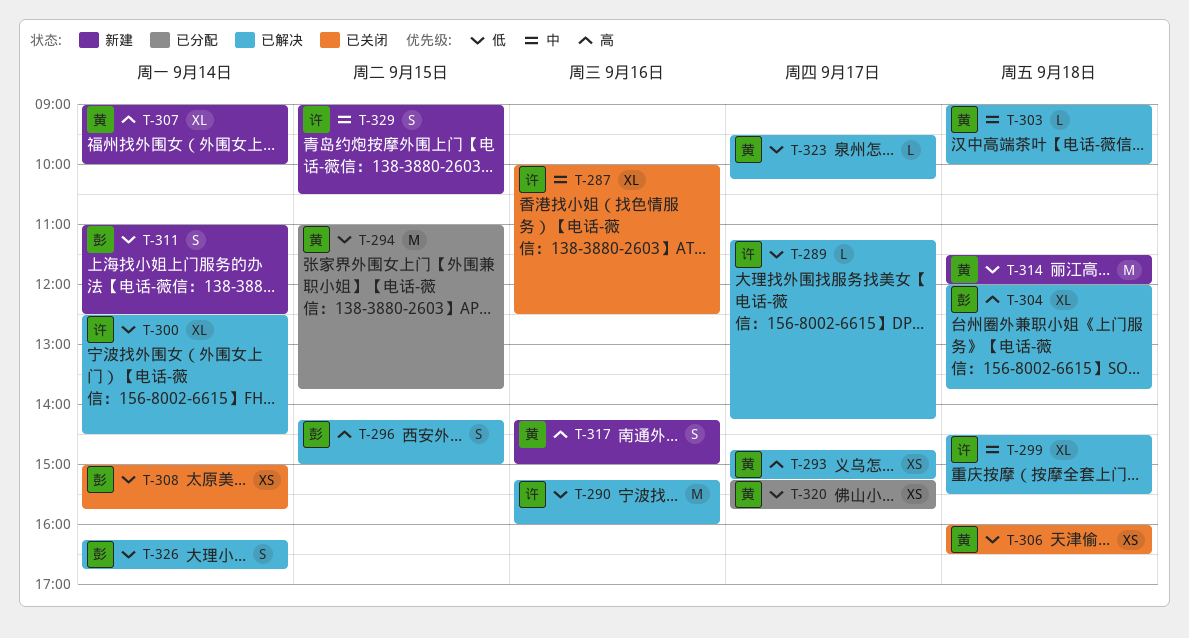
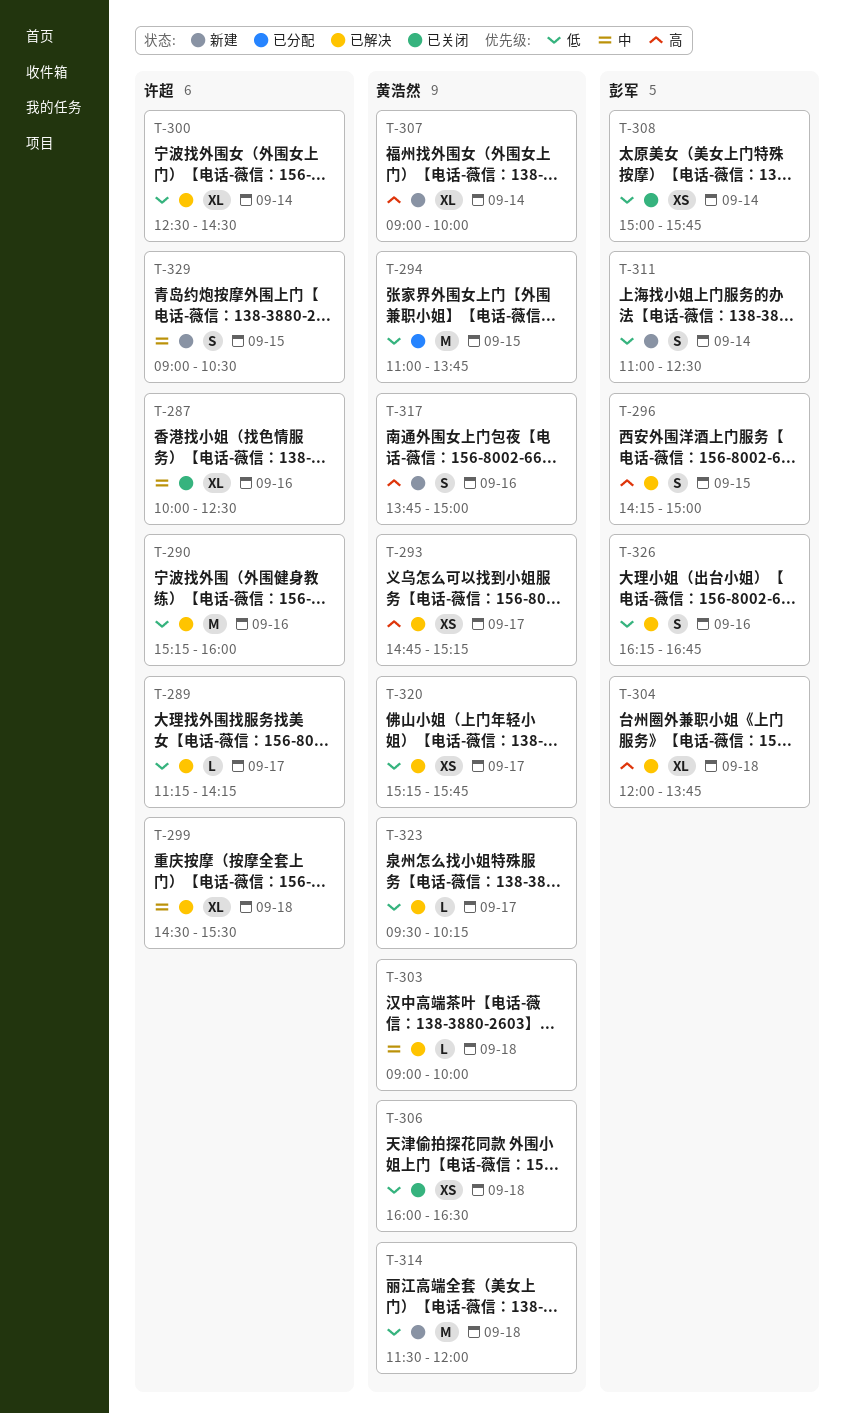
T-317, begins: 14:15 -> 13:45
T-320, status: 已分配 -> 已解决
T-326, day: Sep 14 -> Sep 16

